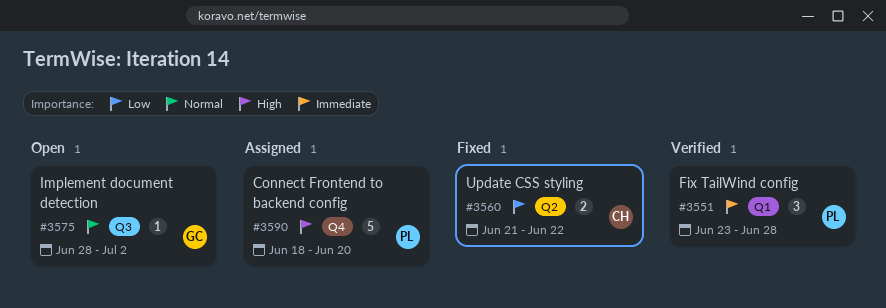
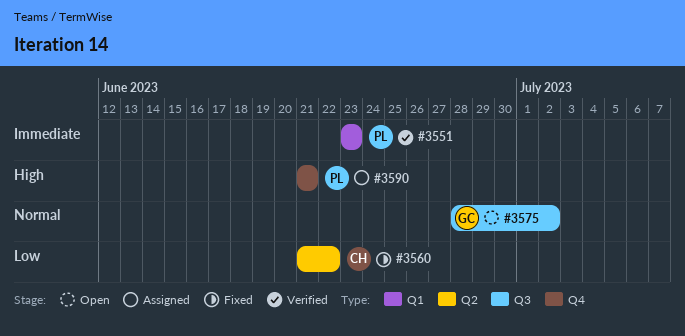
#3551, due: Jun 28 -> Jun 23
#3590, start: Jun 18 -> Jun 21
#3590, due: Jun 20 -> Jun 21

